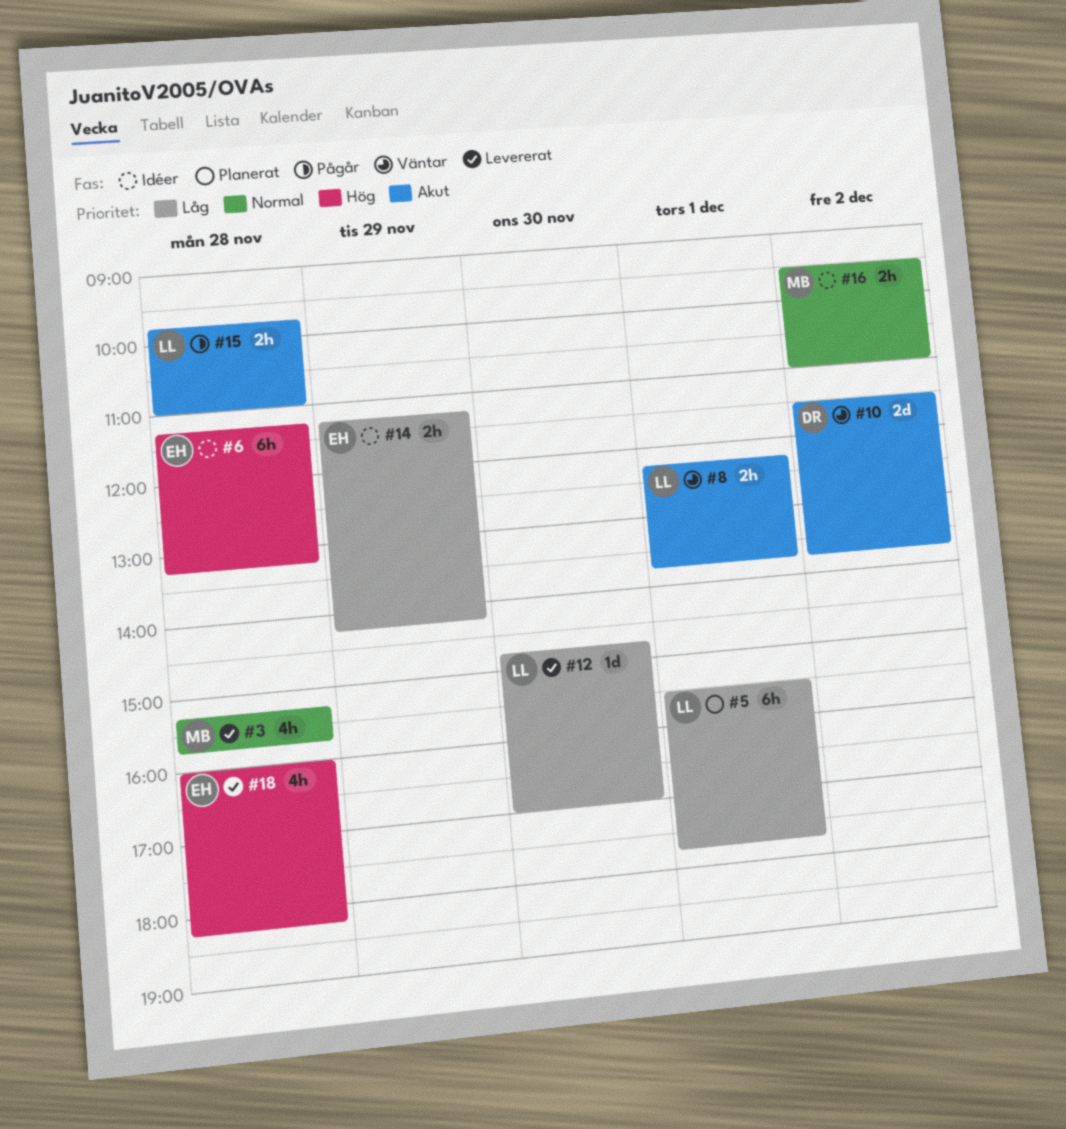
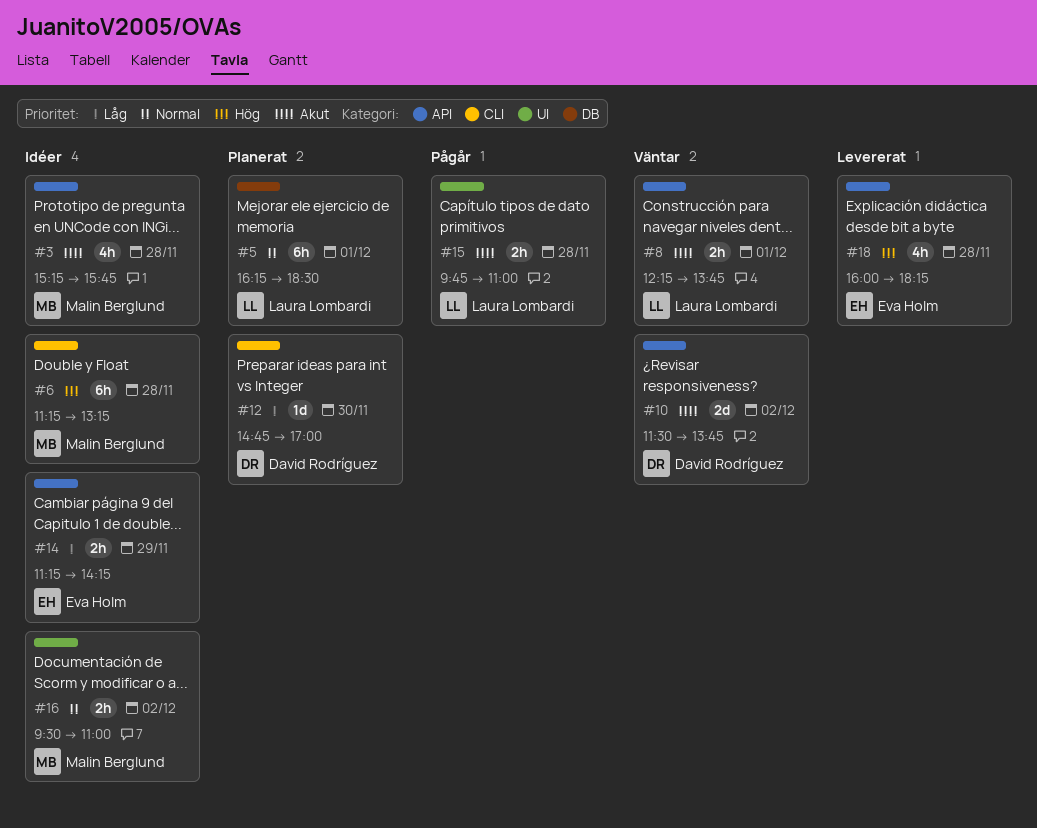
#3, status: Levererat -> Idéer
#3, priority: Normal -> Akut
#5, priority: Låg -> Normal
#5, begins: 15:30 -> 16:15
#5, ends: 17:45 -> 18:30
#6, owner: Eva Holm -> Malin Berglund
#12, status: Levererat -> Planerat
#12, owner: Laura Lombardi -> David Rodríguez

